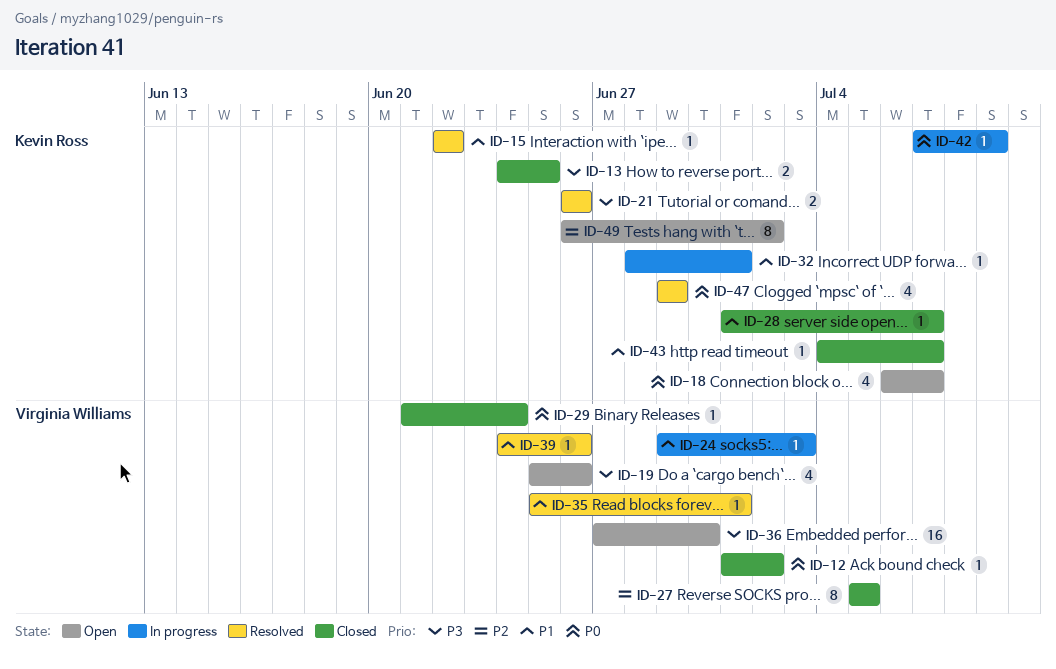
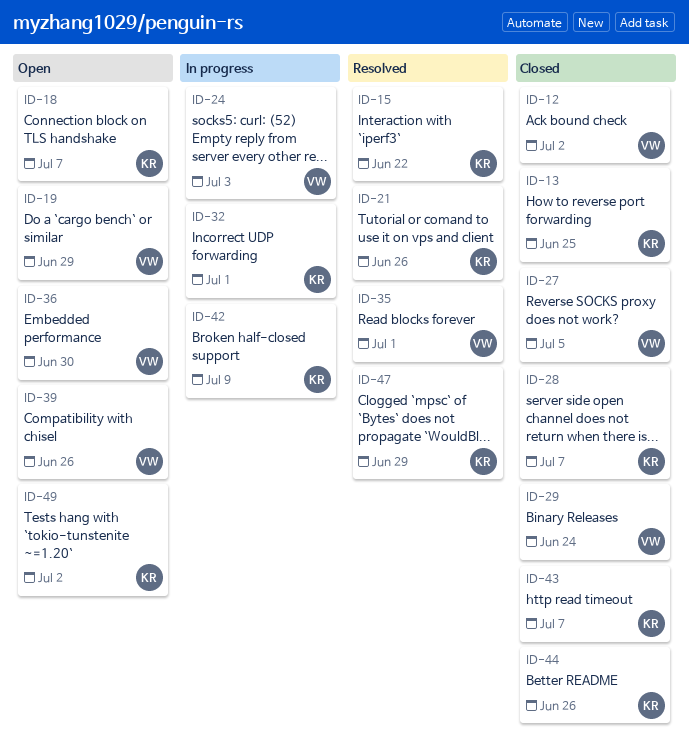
ID-19, due: Jun 26 -> Jun 29
ID-39, status: Resolved -> Open
ID-44: none -> present

